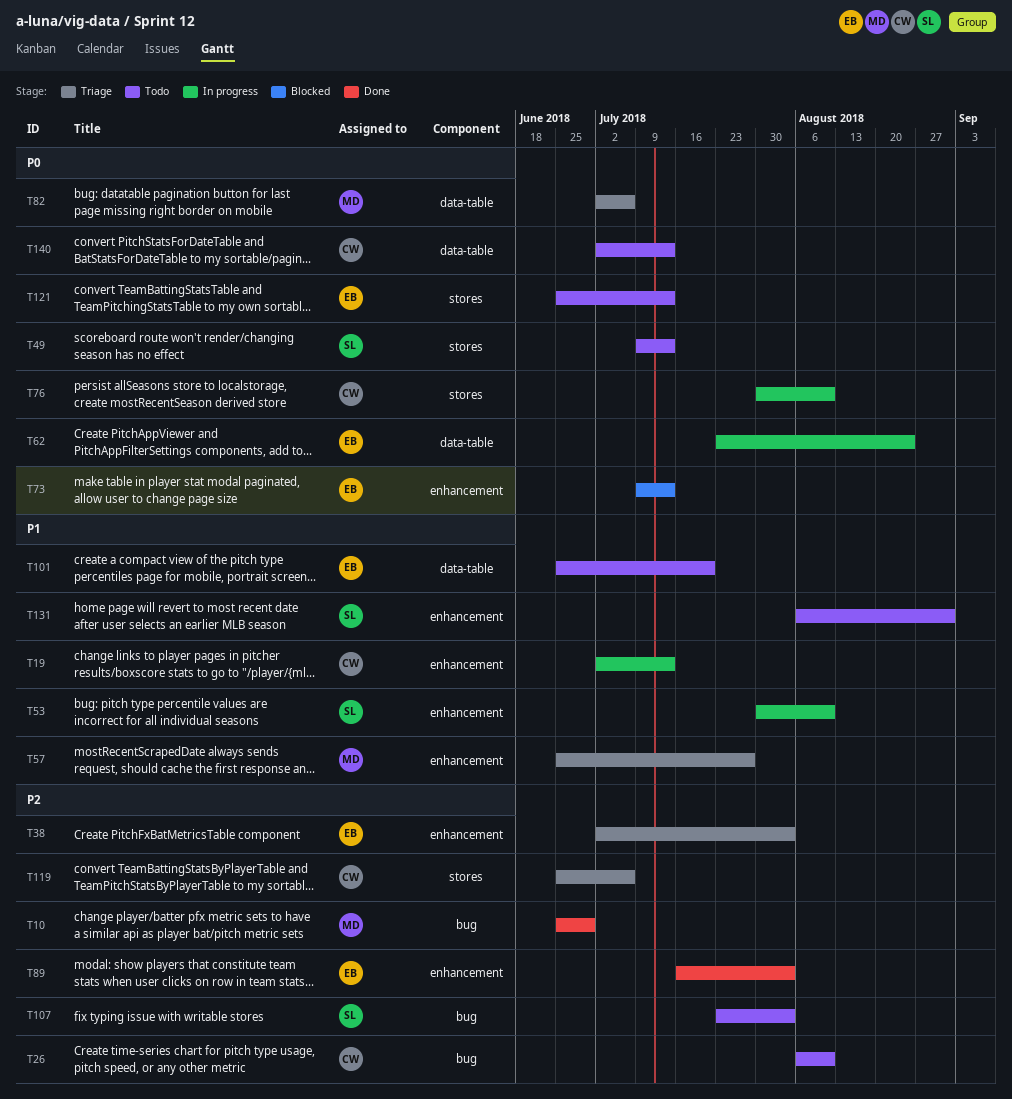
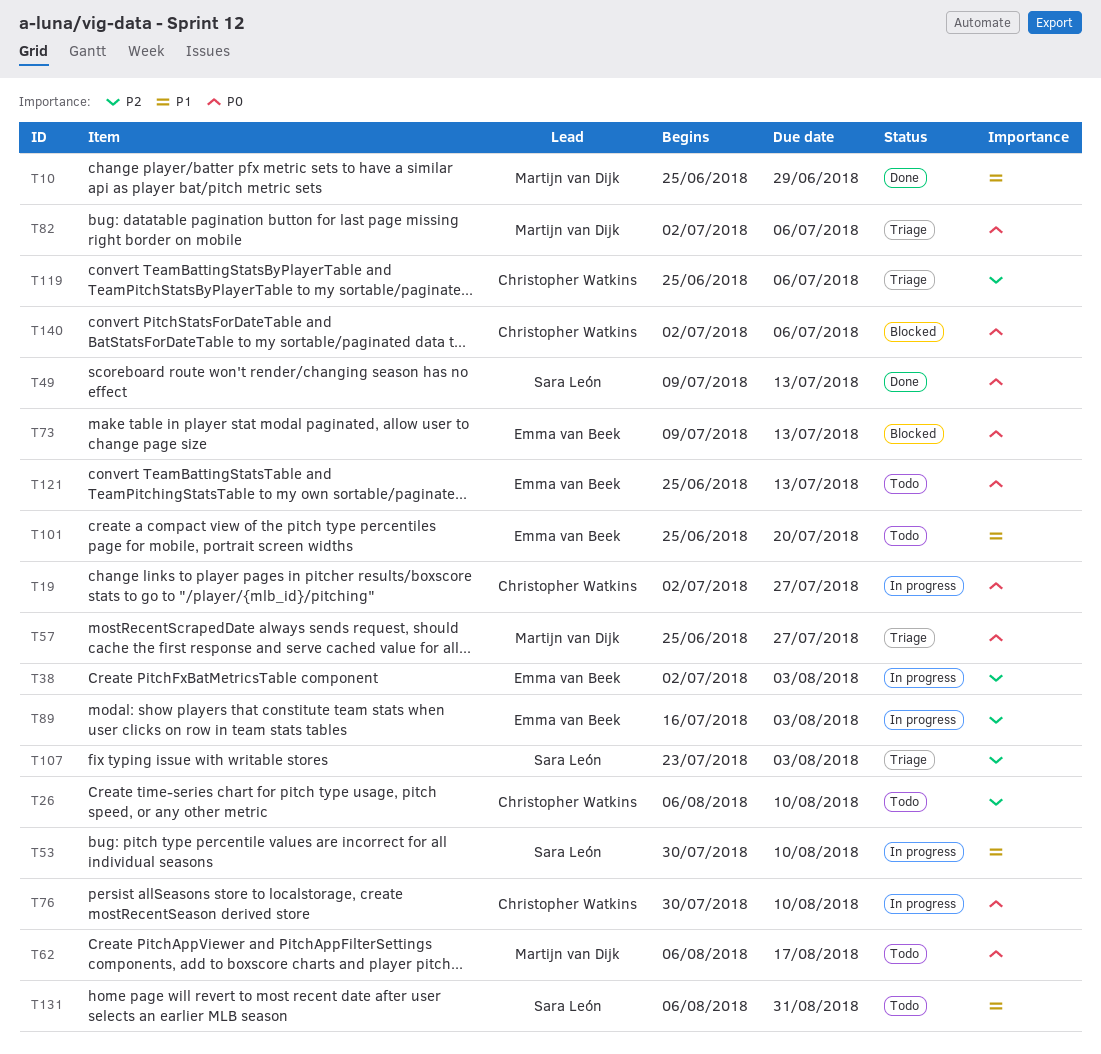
T10, priority: P2 -> P1
T19, priority: P1 -> P0
T19, due: Jul 13 -> Jul 27
T38, status: Triage -> In progress
T49, status: Todo -> Done
T57, priority: P1 -> P0
T62, status: In progress -> Todo
T62, owner: Emma van Beek -> Martijn van Dijk
T62, start: Jul 23 -> Aug 6
T62, due: Aug 24 -> Aug 17
T89, status: Done -> In progress
T107, status: Todo -> Triage
T140, status: Todo -> Blocked
T140, due: Jul 13 -> Jul 6

